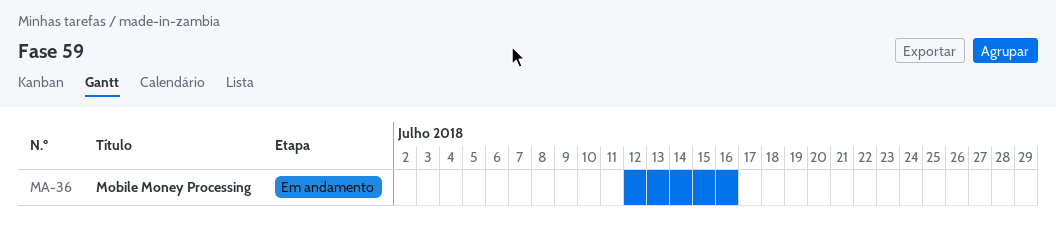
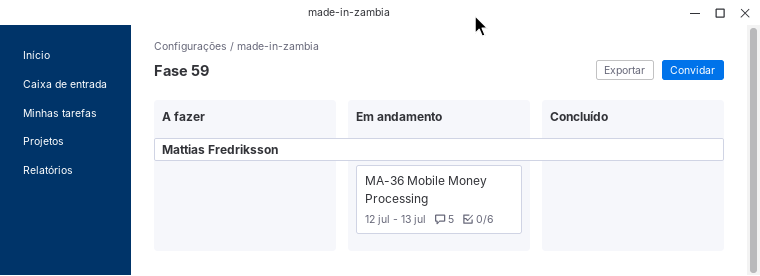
MA-36, due: Jul 16 -> Jul 13

